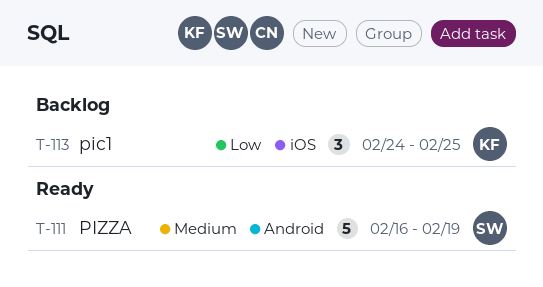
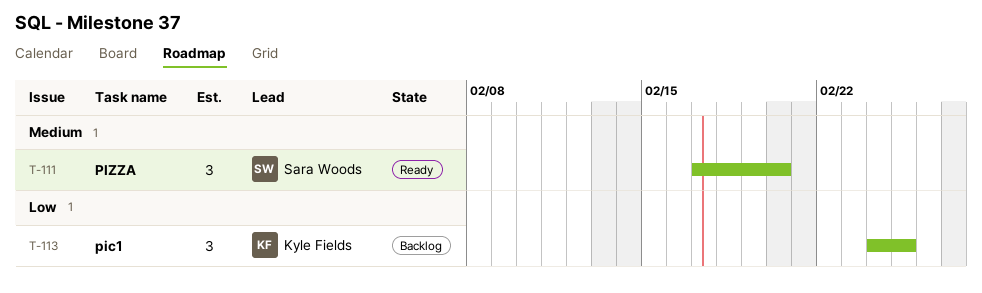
T-111, estimate: 5 -> 3
T-111, start: Feb 16 -> Feb 17
T-111, due: Feb 19 -> Feb 20

